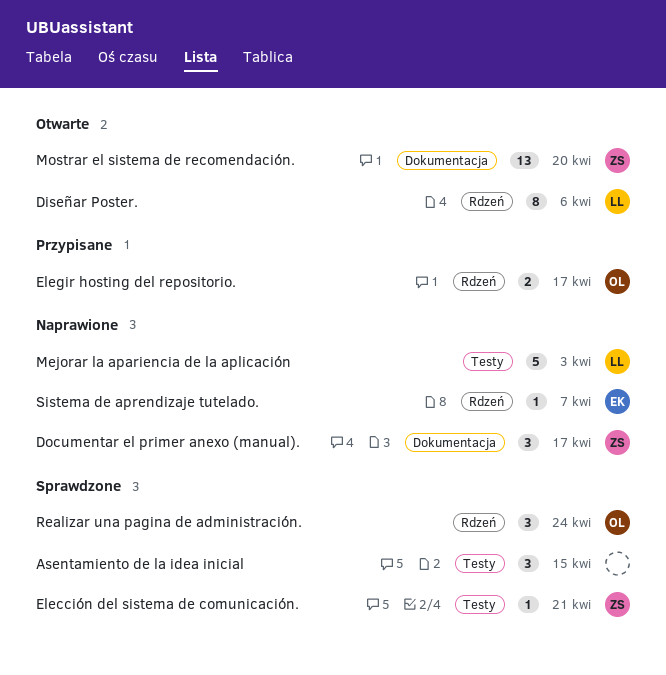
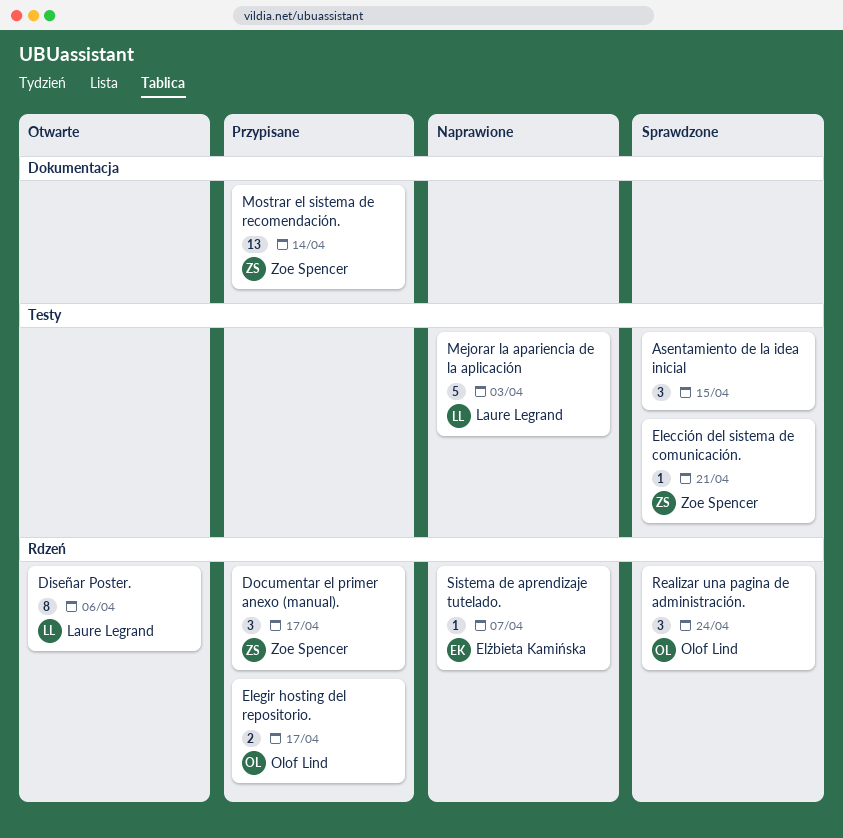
Documentar el primer anexo (manual)., status: Naprawione -> Przypisane
Documentar el primer anexo (manual)., label: Dokumentacja -> Rdzeń
Mostrar el sistema de recomendación., status: Otwarte -> Przypisane
Mostrar el sistema de recomendación., due: Apr 20 -> Apr 14

